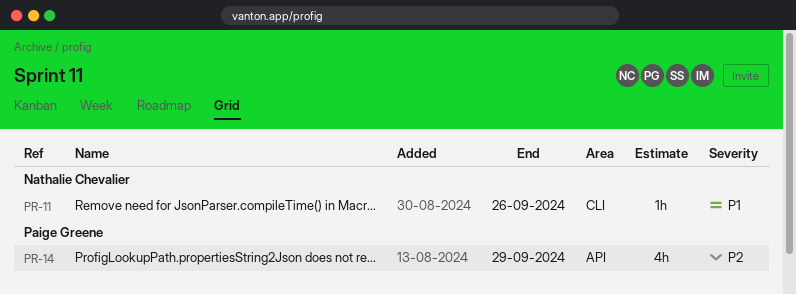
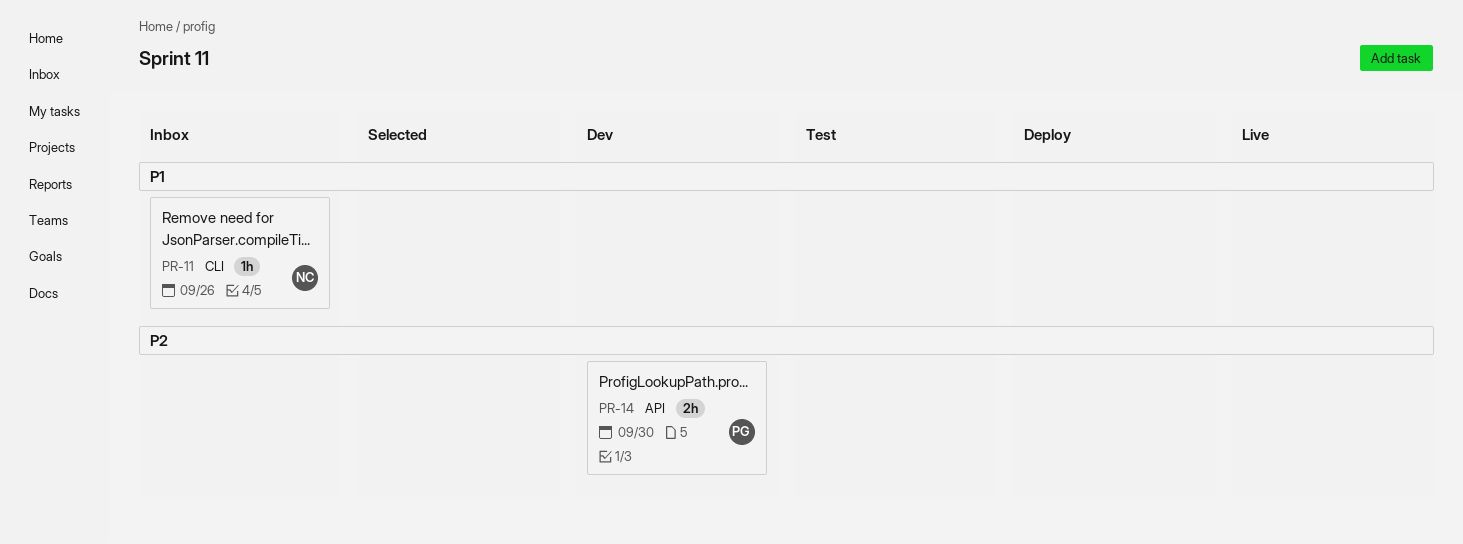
PR-14, estimate: 4h -> 2h
PR-14, due: Sep 29 -> Sep 30

